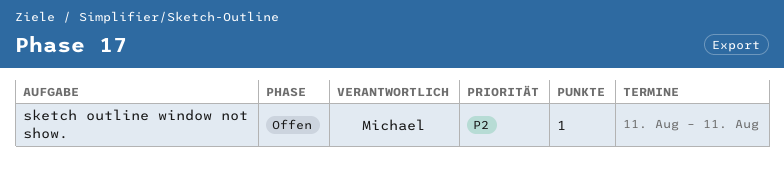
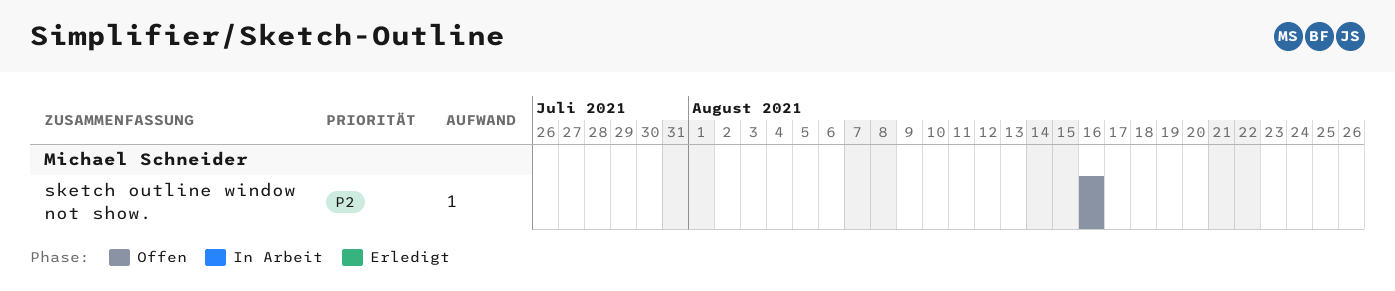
sketch outline window not show., start: Aug 11 -> Aug 16
sketch outline window not show., due: Aug 11 -> Aug 16

